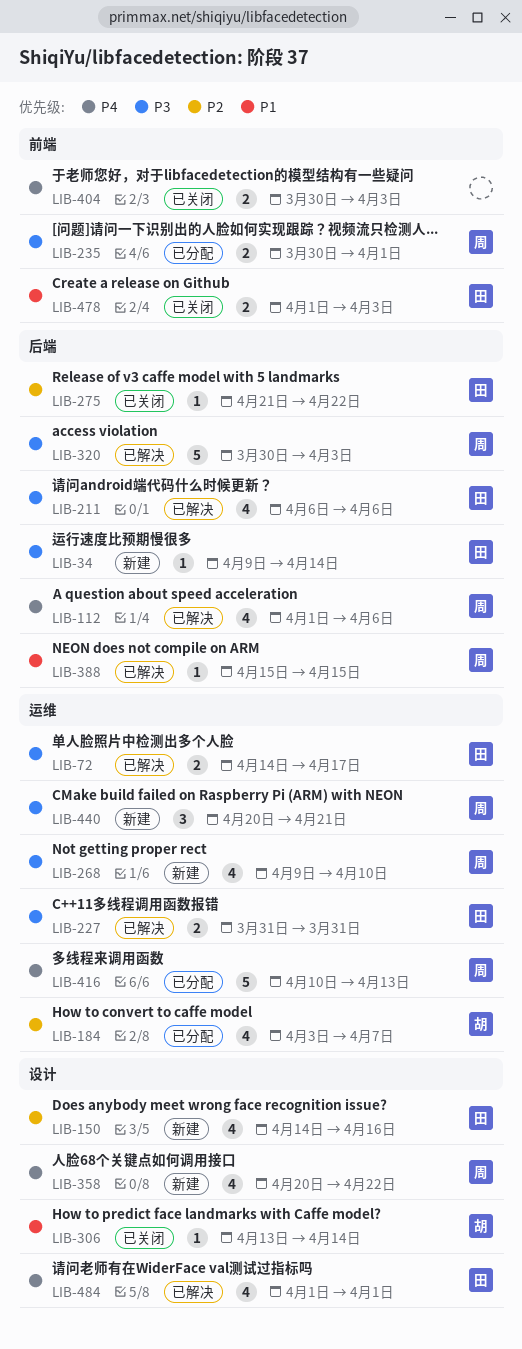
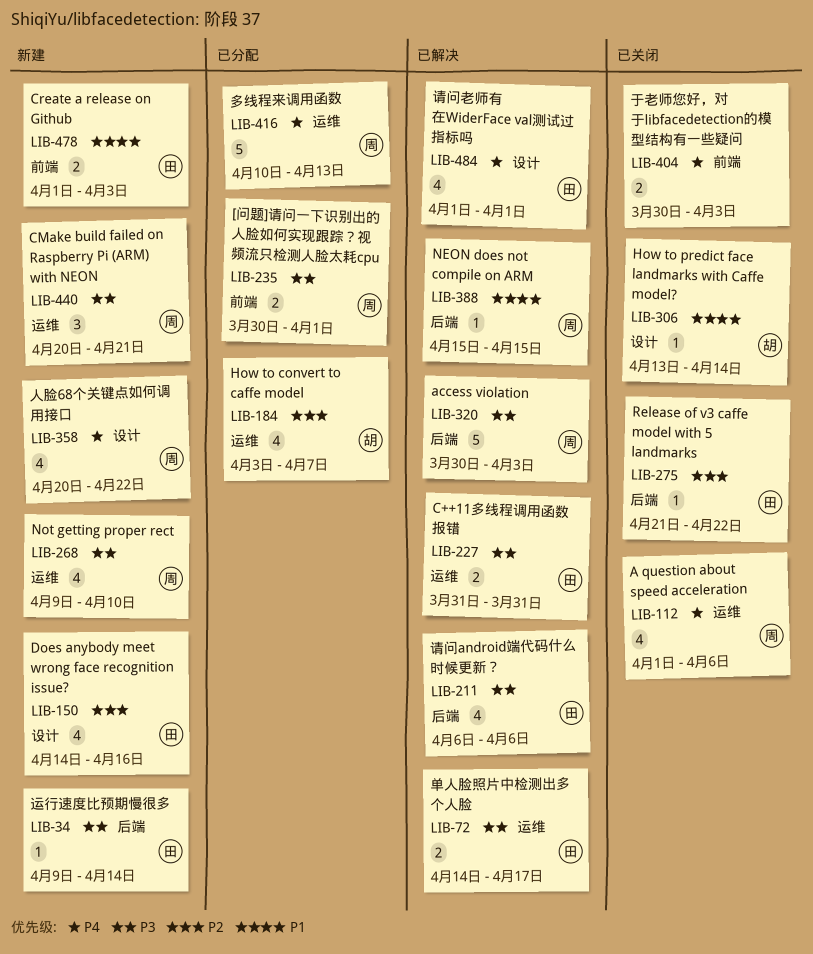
LIB-112, status: 已解决 -> 已关闭
LIB-112, label: 后端 -> 运维
LIB-478, status: 已关闭 -> 新建

